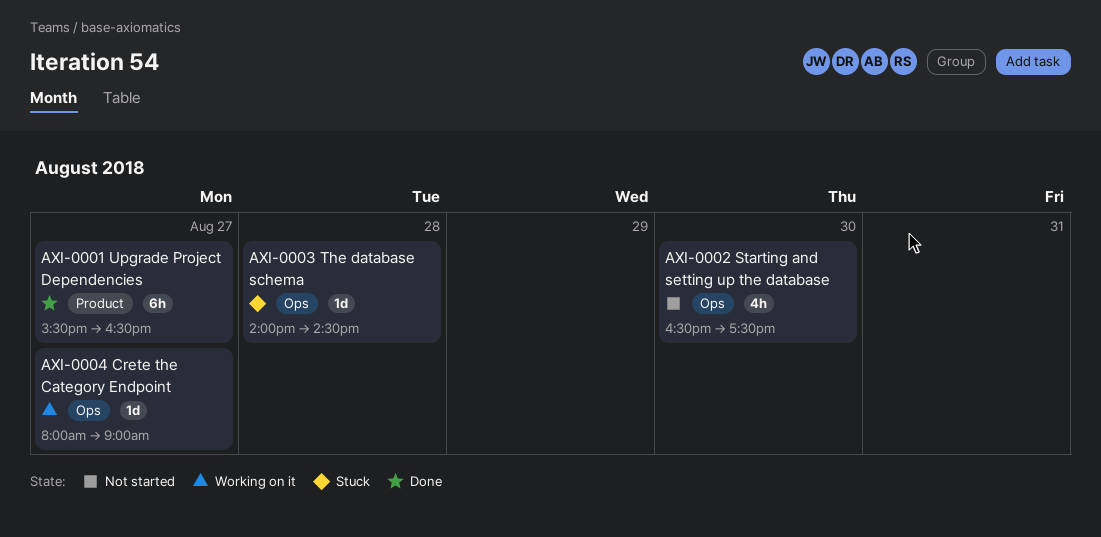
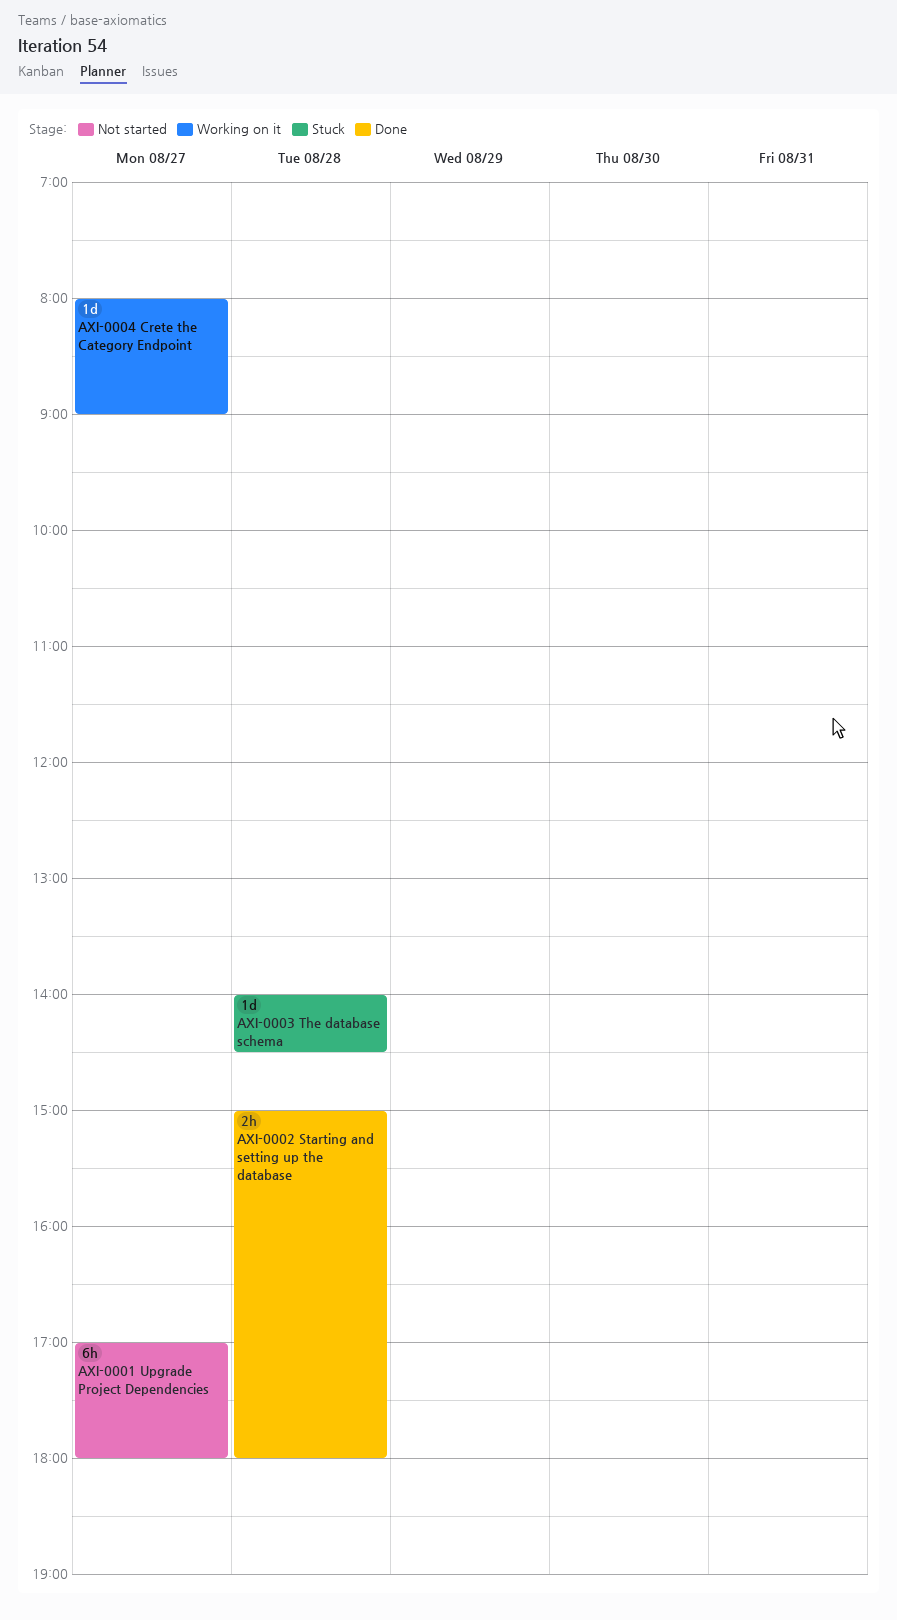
AXI-0001 Upgrade Project Dependencies, status: Done -> Not started
AXI-0001 Upgrade Project Dependencies, begins: 15:30 -> 17:00
AXI-0001 Upgrade Project Dependencies, ends: 16:30 -> 18:00
AXI-0002 Starting and setting up the database, status: Not started -> Done
AXI-0002 Starting and setting up the database, estimate: 4h -> 2h
AXI-0002 Starting and setting up the database, day: Aug 30 -> Aug 28
AXI-0002 Starting and setting up the database, begins: 16:30 -> 15:00
AXI-0002 Starting and setting up the database, ends: 17:30 -> 18:00

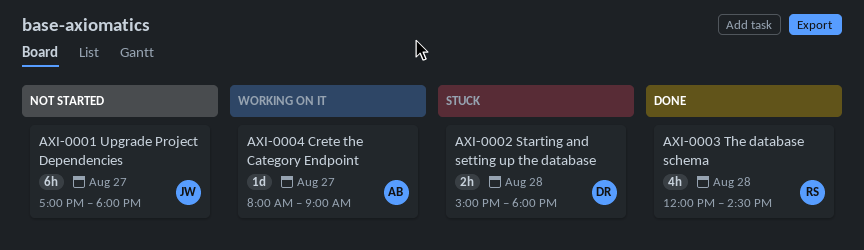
AXI-0002 Starting and setting up the database, status: Done -> Stuck
AXI-0003 The database schema, status: Stuck -> Done
AXI-0003 The database schema, estimate: 1d -> 4h
AXI-0003 The database schema, begins: 14:00 -> 12:00

